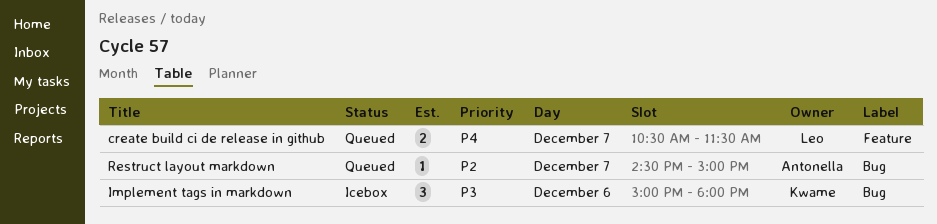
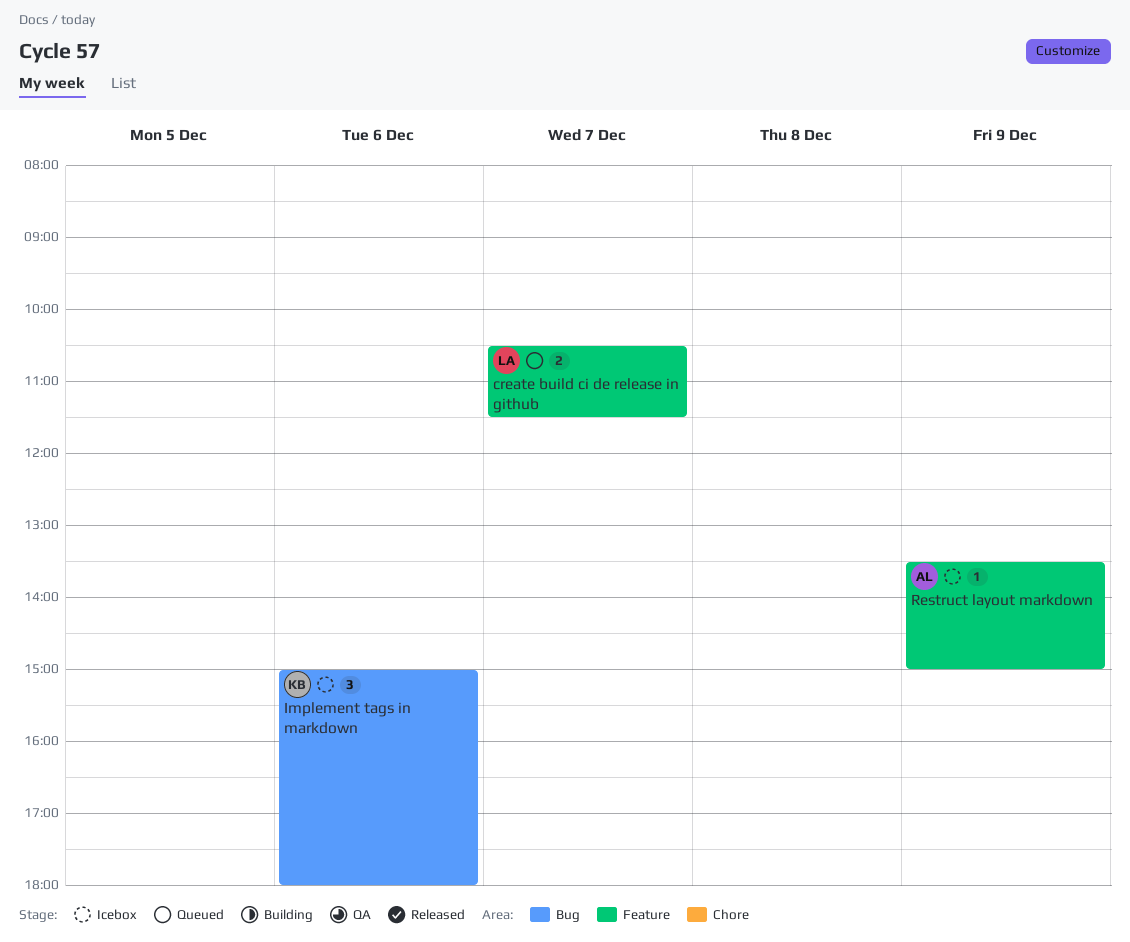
Restruct layout markdown, status: Queued -> Icebox
Restruct layout markdown, label: Bug -> Feature
Restruct layout markdown, day: Dec 7 -> Dec 9
Restruct layout markdown, begins: 14:30 -> 13:30

